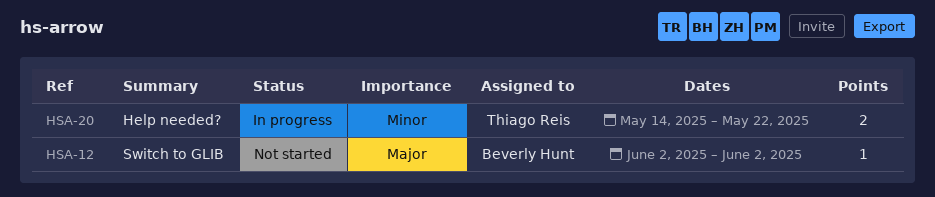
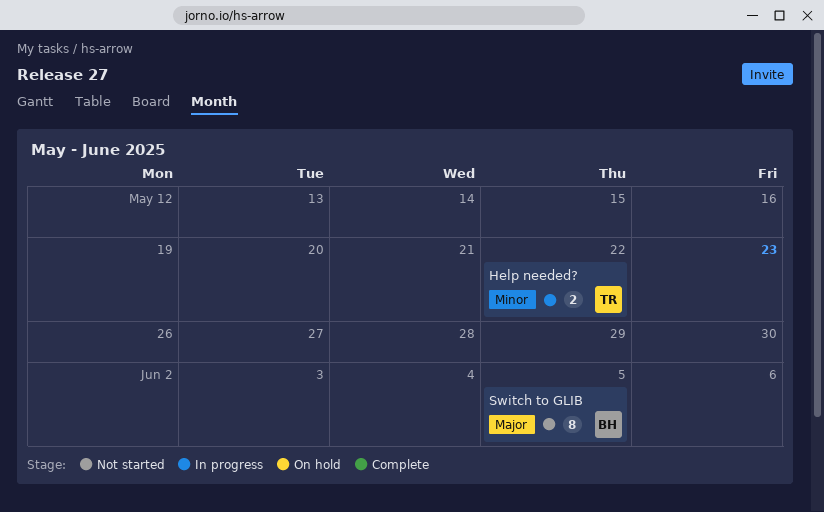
Switch to GLIB, estimate: 1 -> 8
Switch to GLIB, due: Jun 2 -> Jun 5

